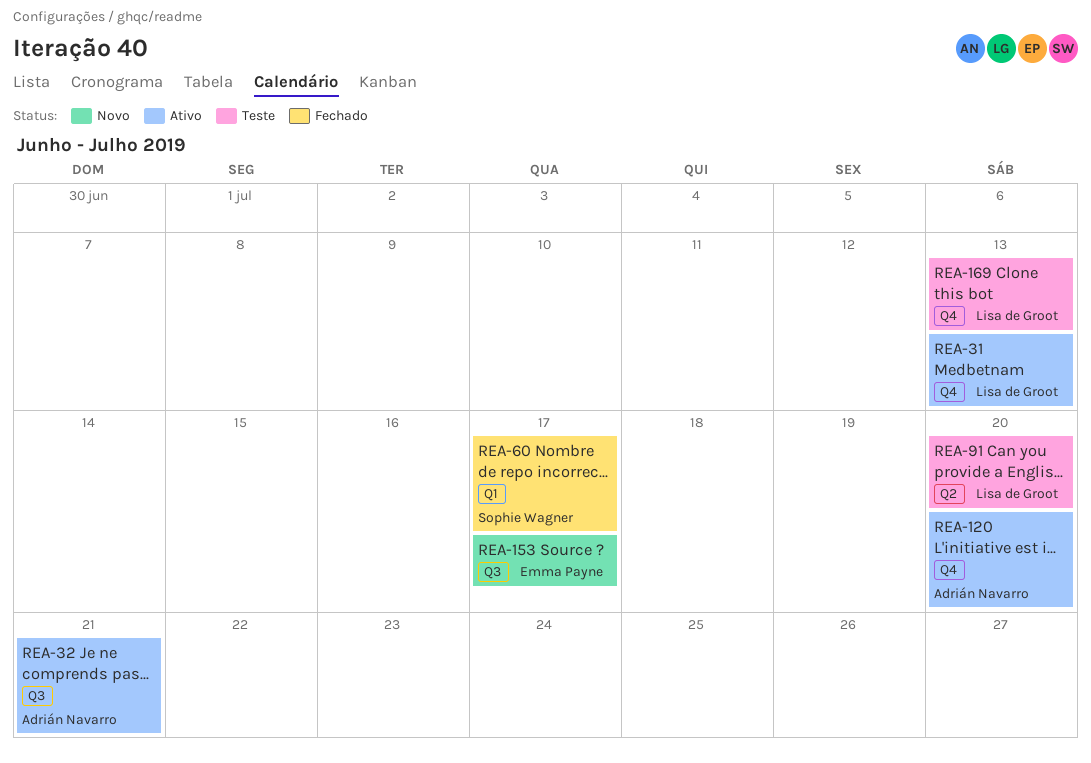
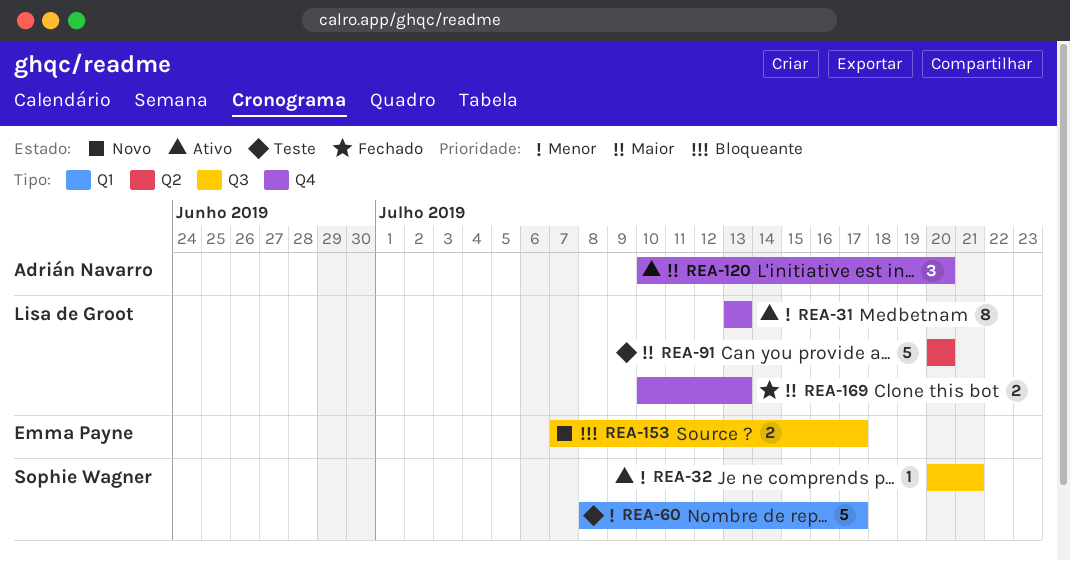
REA-32, owner: Adrián Navarro -> Sophie Wagner
REA-60, status: Fechado -> Teste
REA-169, status: Teste -> Fechado

